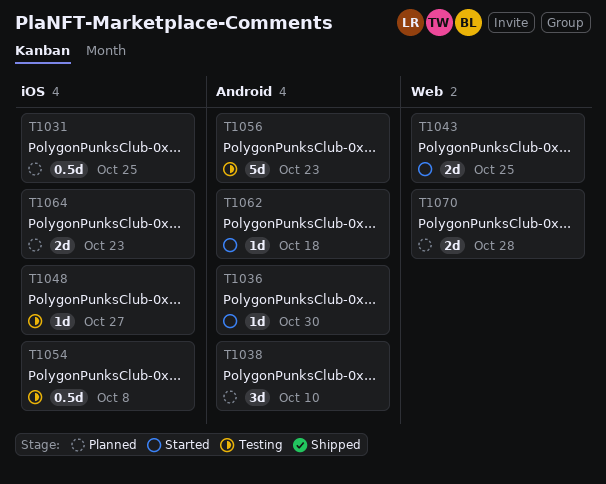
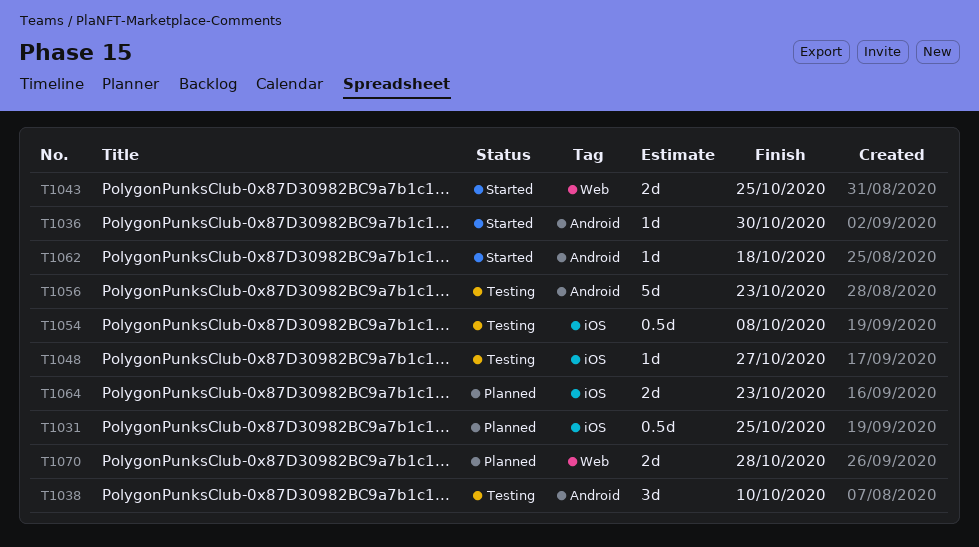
T1038, status: Planned -> Testing

